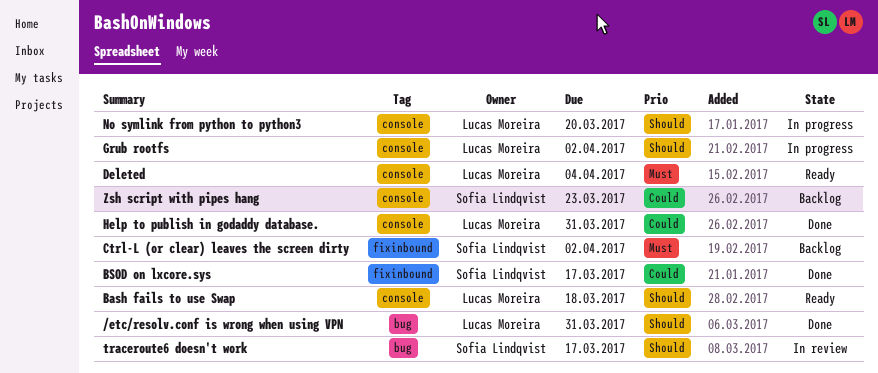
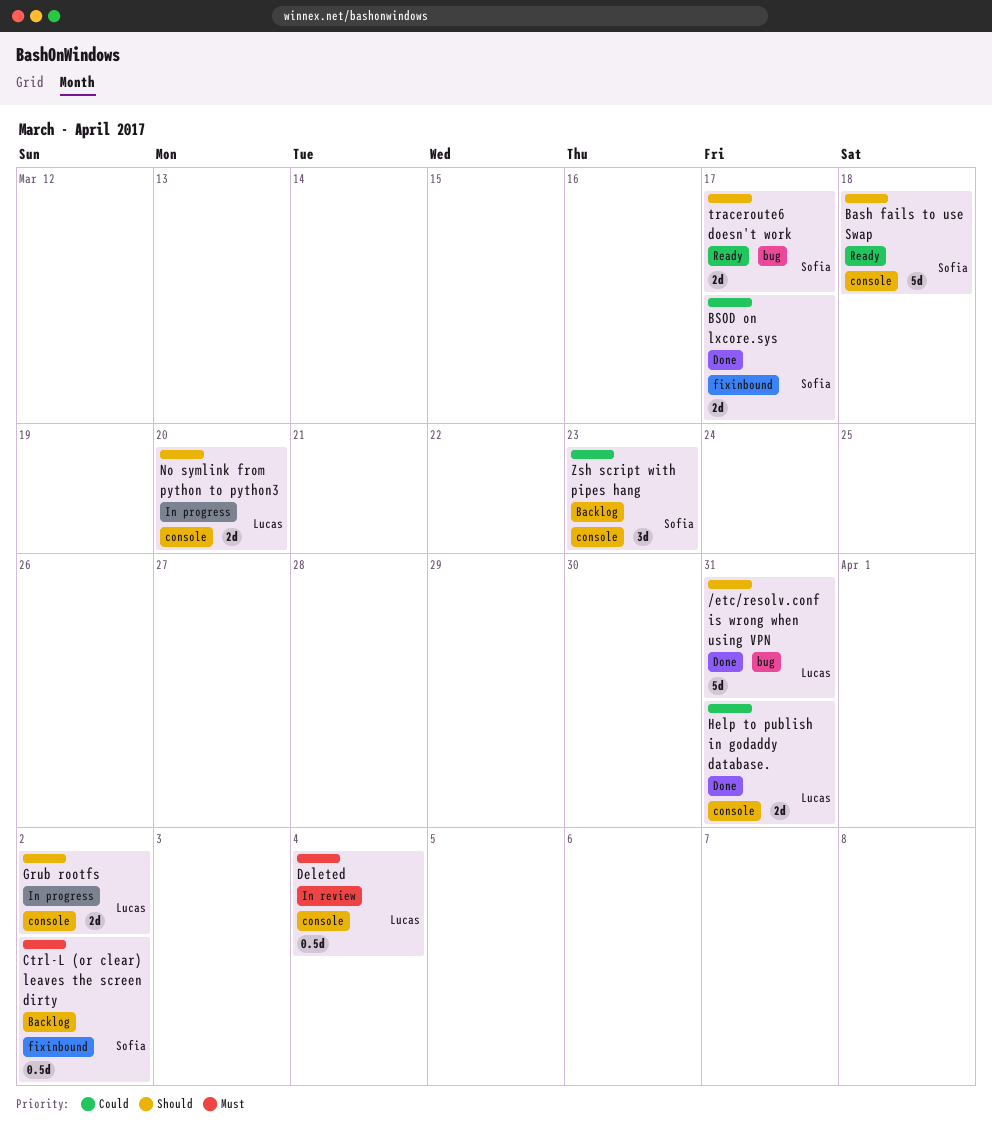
Bash fails to use Swap, owner: Lucas Moreira -> Sofia Lindqvist
Deleted, status: Ready -> In review
traceroute6 doesn't work, status: In review -> Ready

